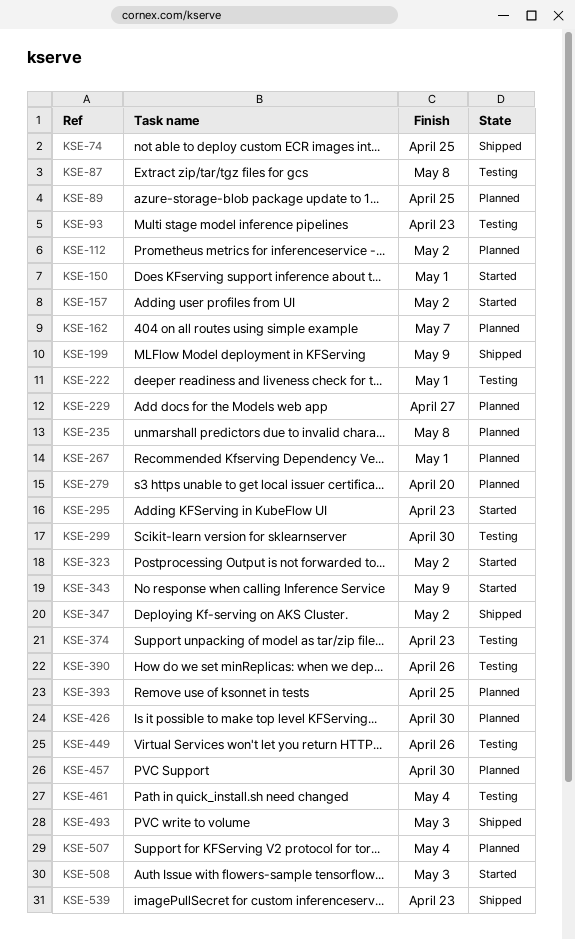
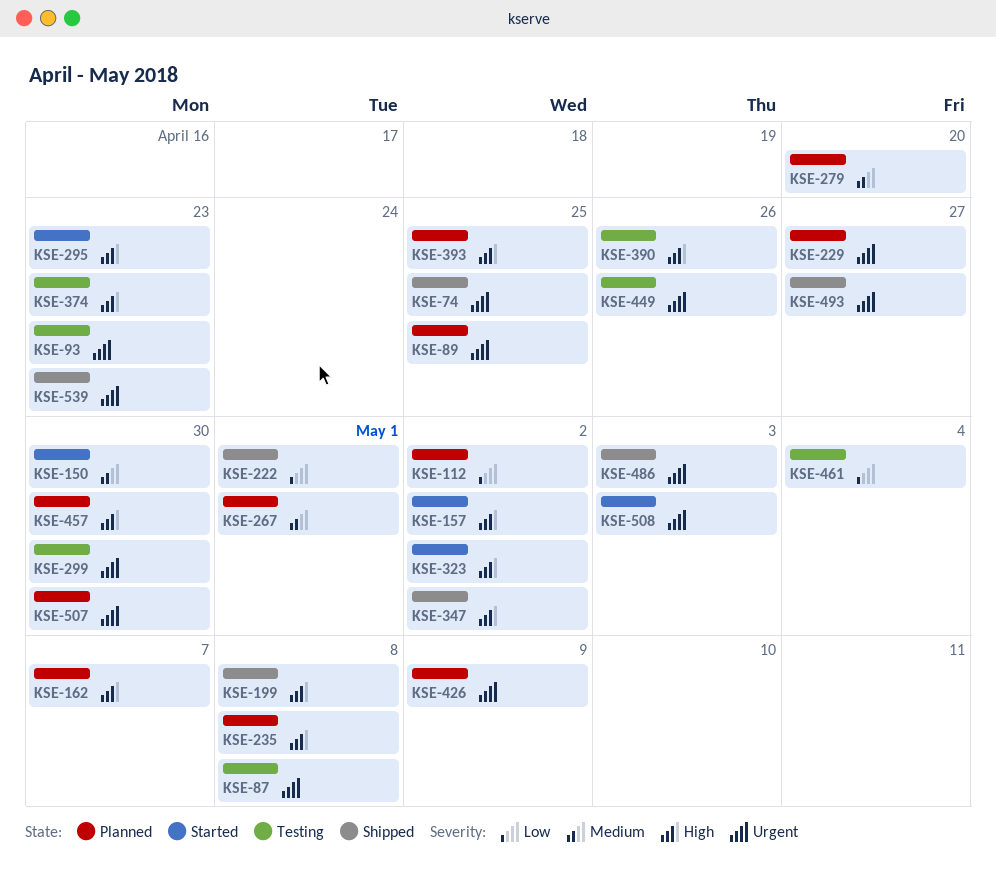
KSE-150, due: May 1 -> Apr 30
KSE-199, due: May 9 -> May 8
KSE-222, status: Testing -> Shipped
KSE-343: present -> none
KSE-426, due: Apr 30 -> May 9
KSE-486: none -> present
KSE-493, due: May 3 -> Apr 27
KSE-507, due: May 4 -> Apr 30

